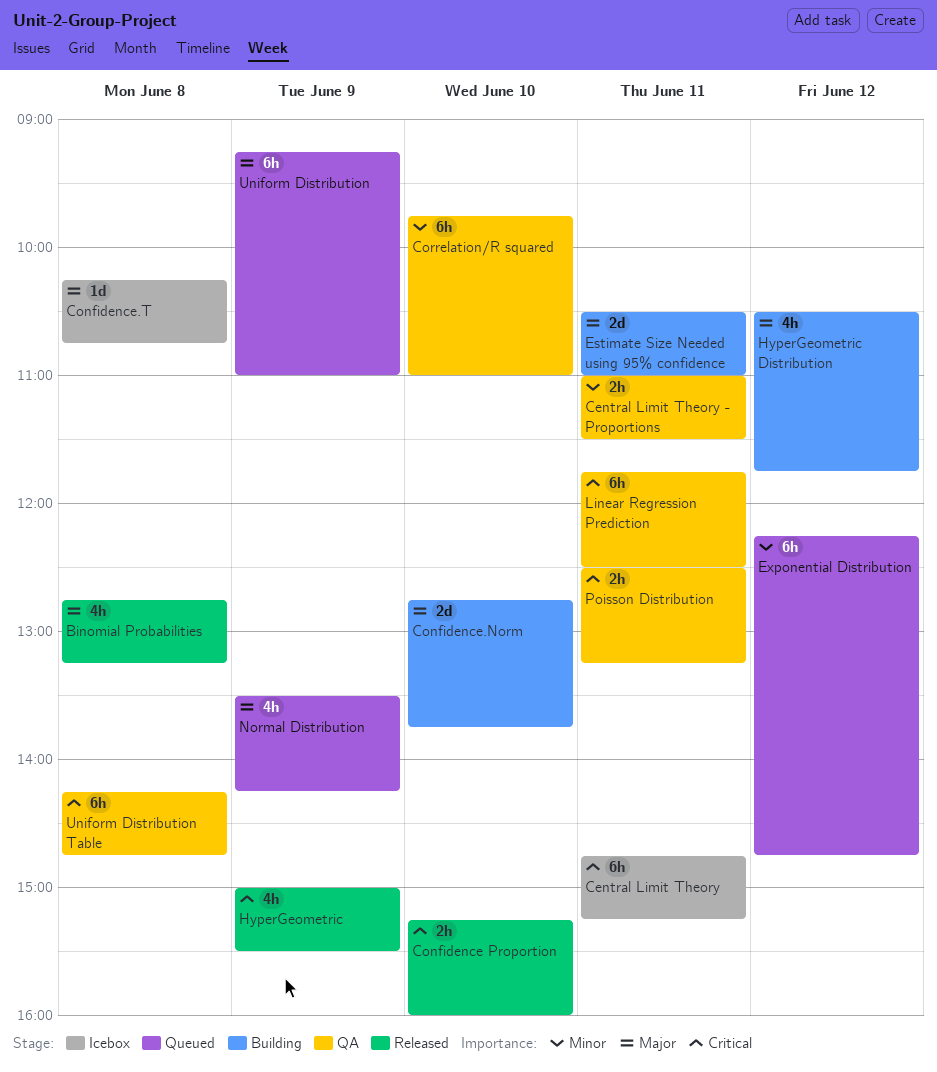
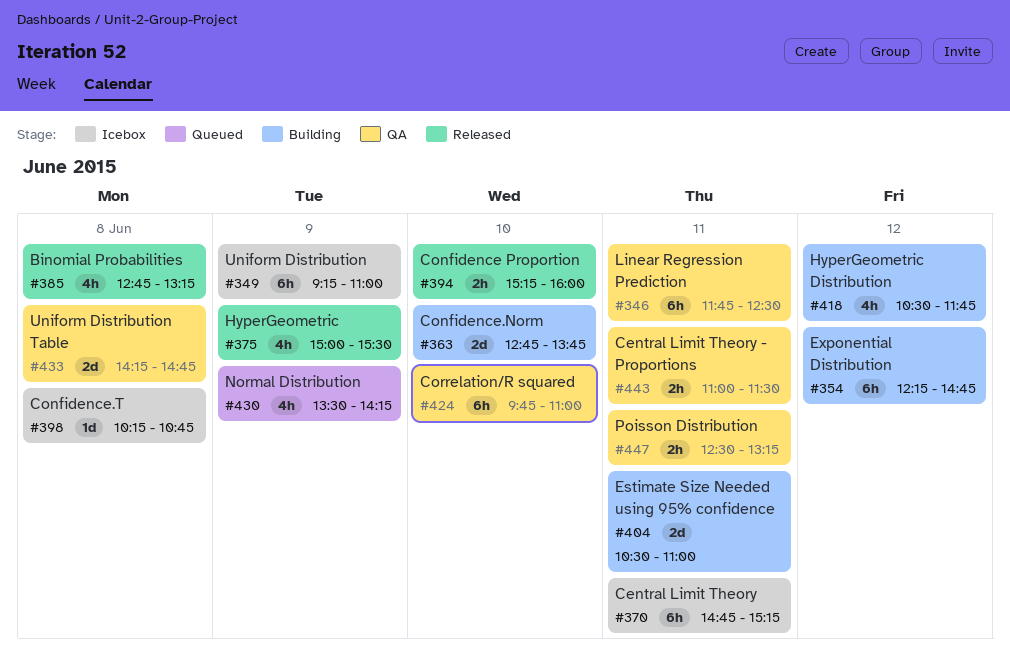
Exponential Distribution, status: Queued -> Building
Uniform Distribution, status: Queued -> Icebox
Uniform Distribution Table, estimate: 6h -> 2d

